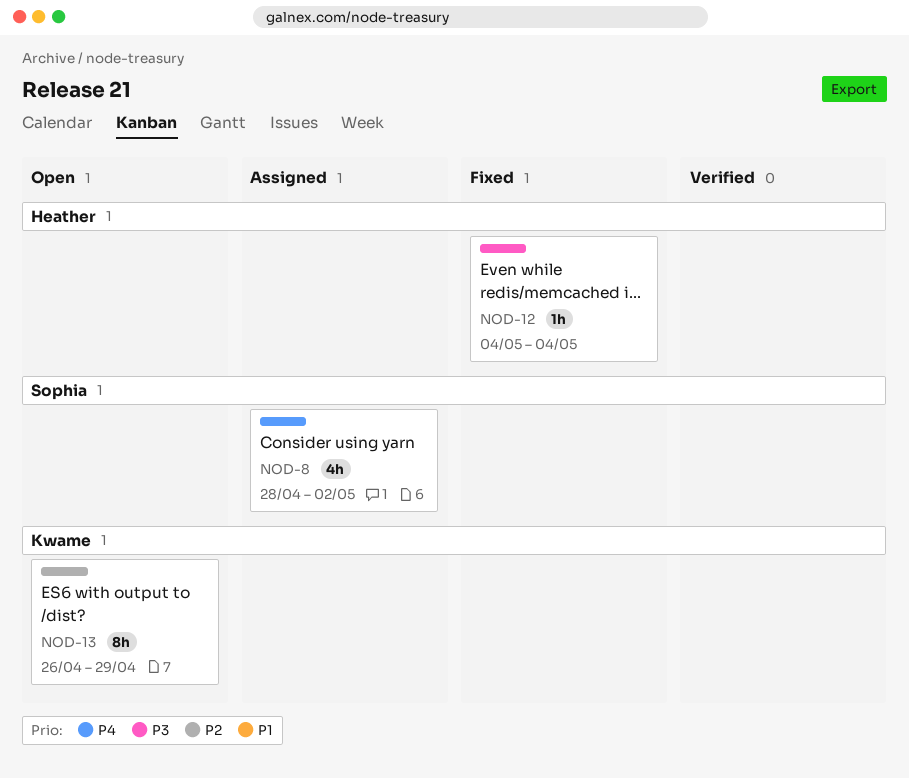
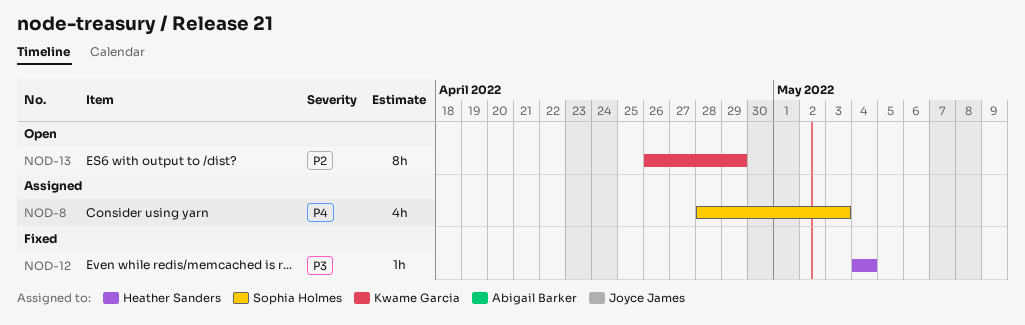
NOD-8, due: May 2 -> May 3

